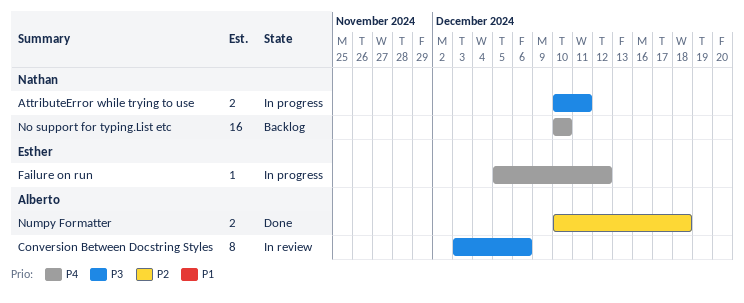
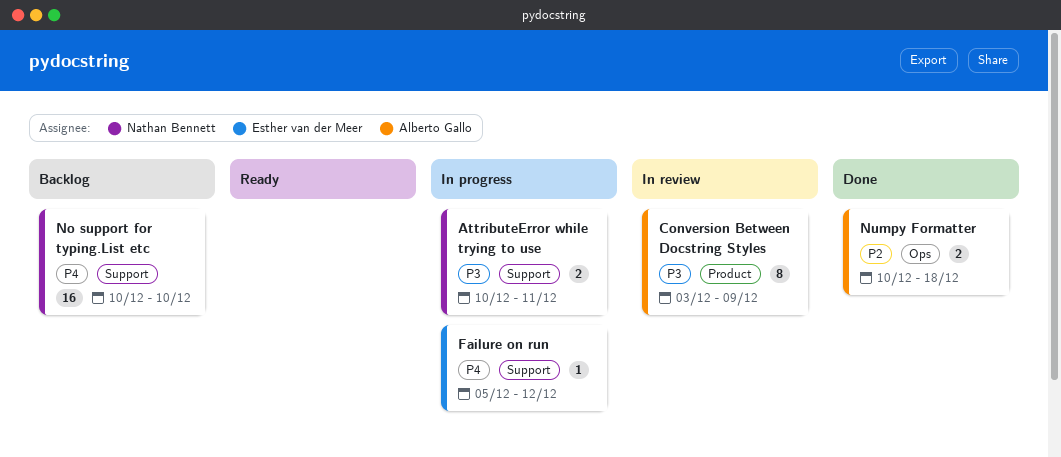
Conversion Between Docstring Styles, due: Dec 6 -> Dec 9

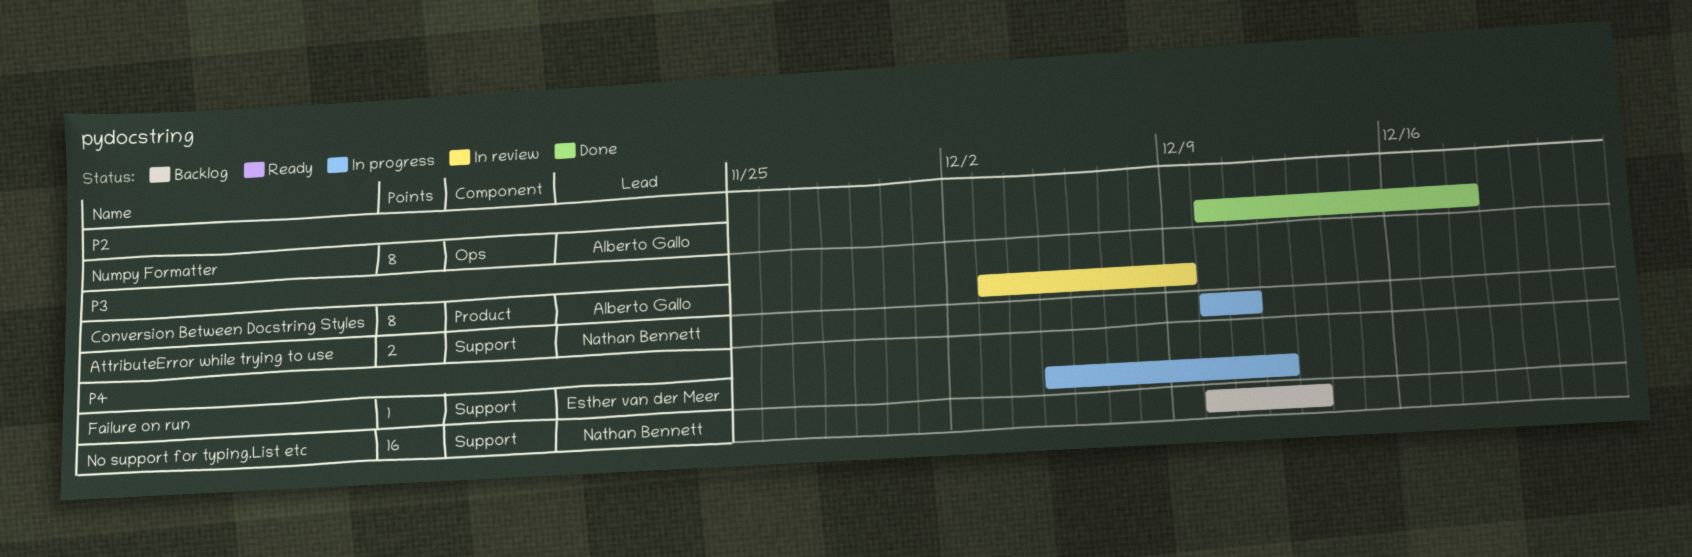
No support for typing.List etc, due: Dec 10 -> Dec 13
Numpy Formatter, estimate: 2 -> 8

